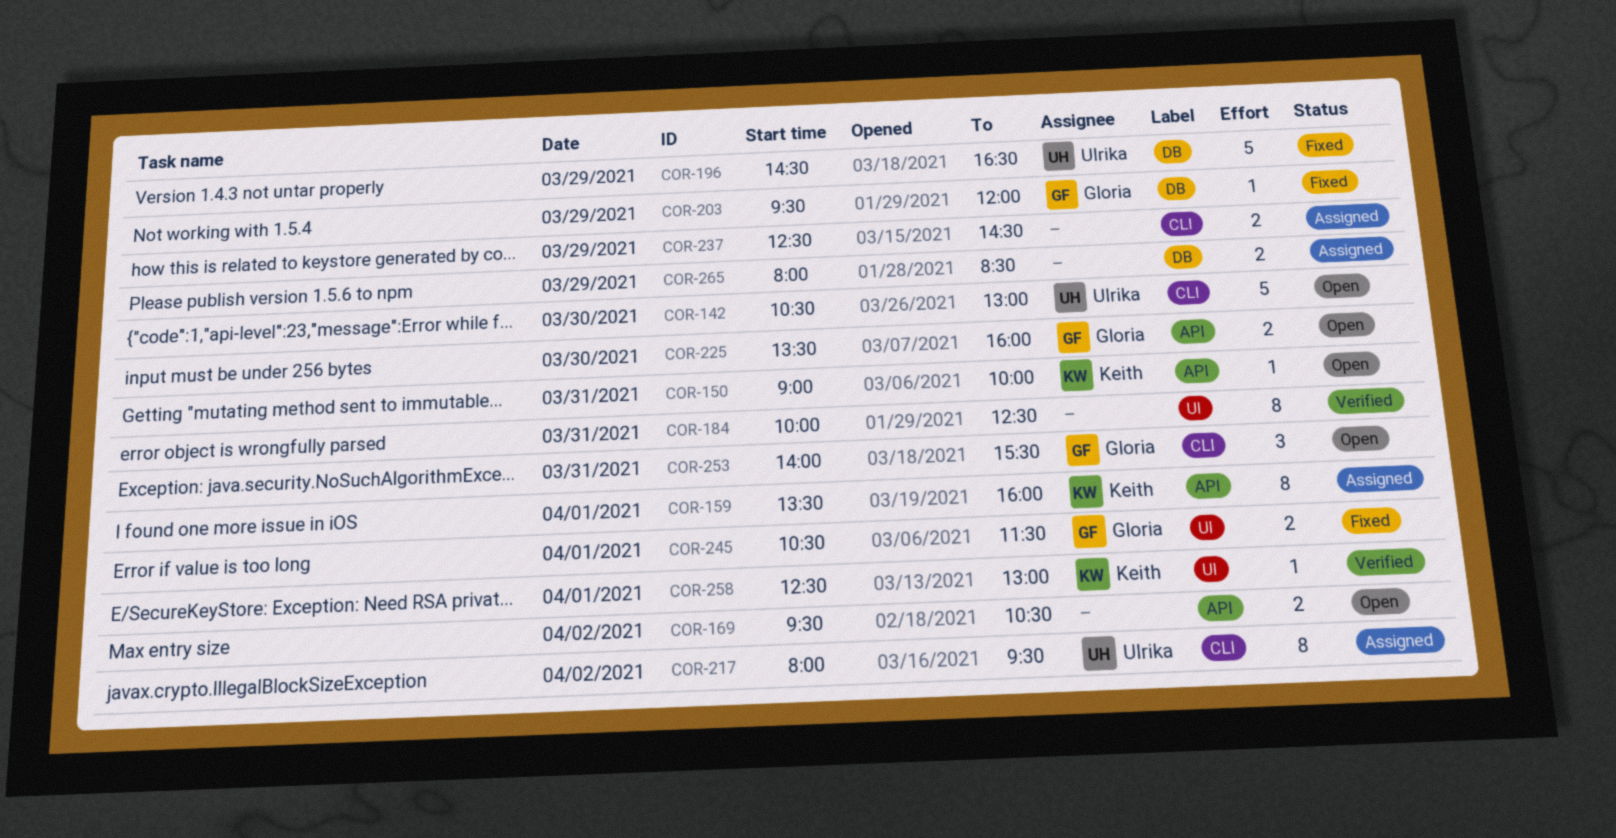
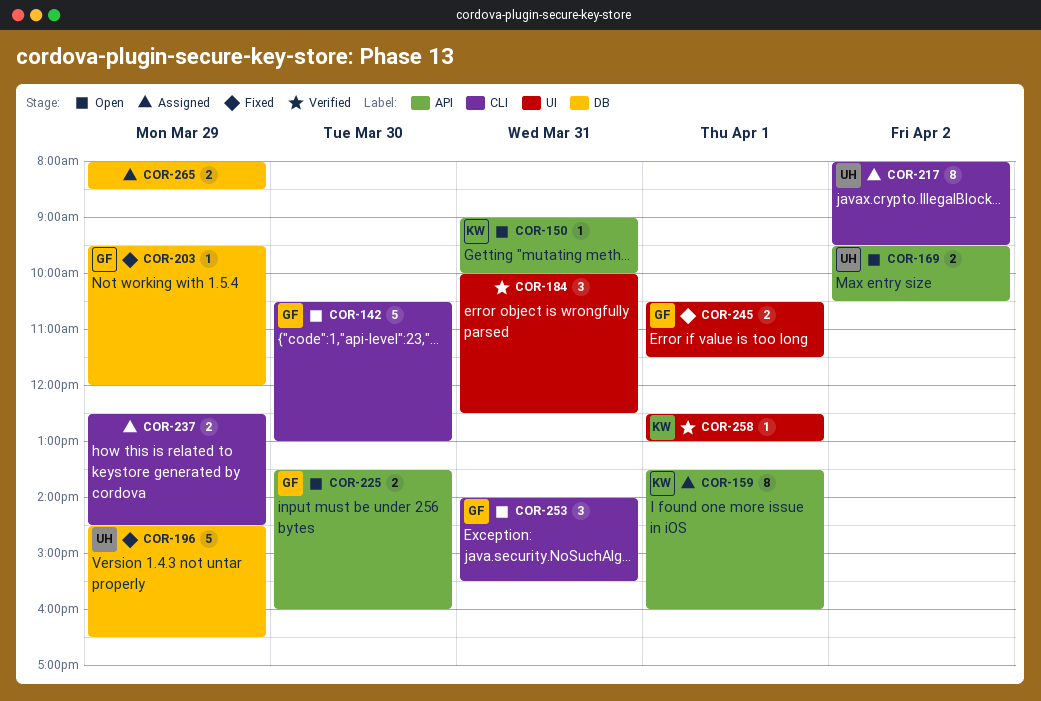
COR-142, owner: Ulrika -> Gloria
COR-169, owner: none -> Ulrika
COR-184, estimate: 8 -> 3

